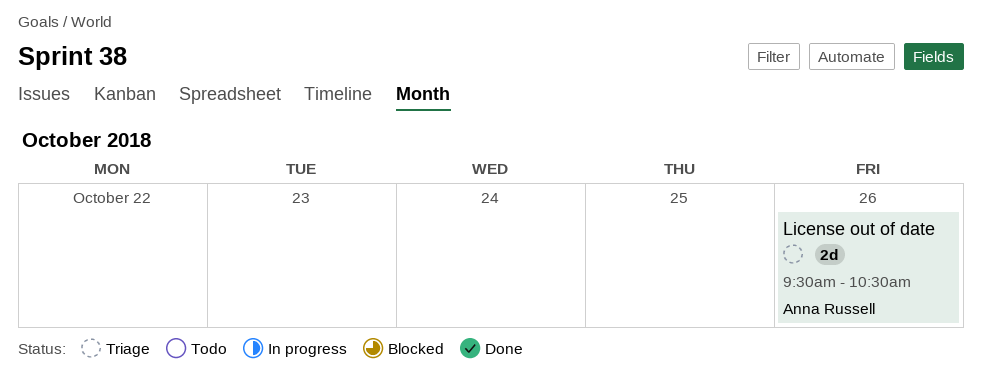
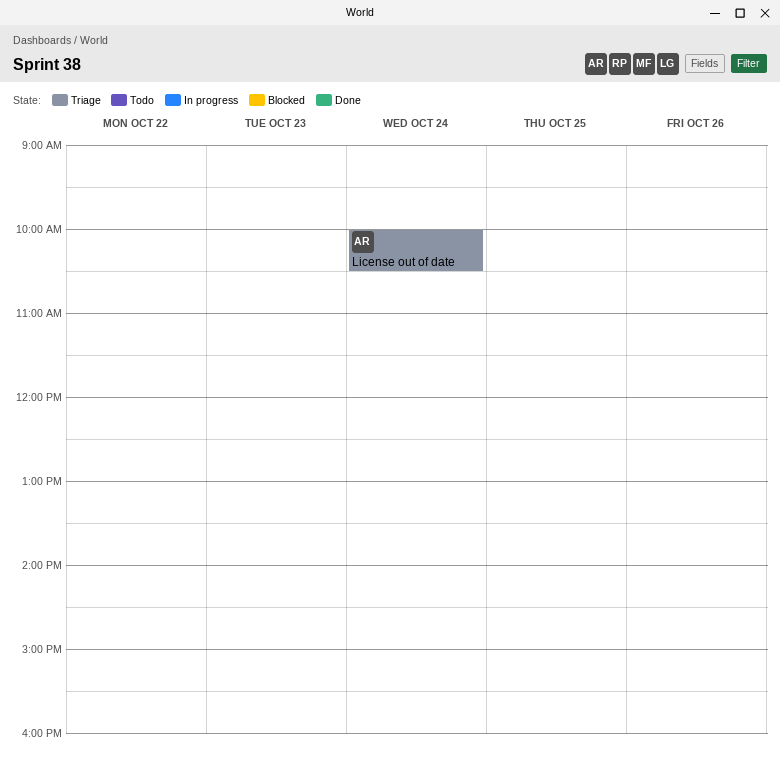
License out of date, day: Oct 26 -> Oct 24
License out of date, begins: 09:30 -> 10:00

